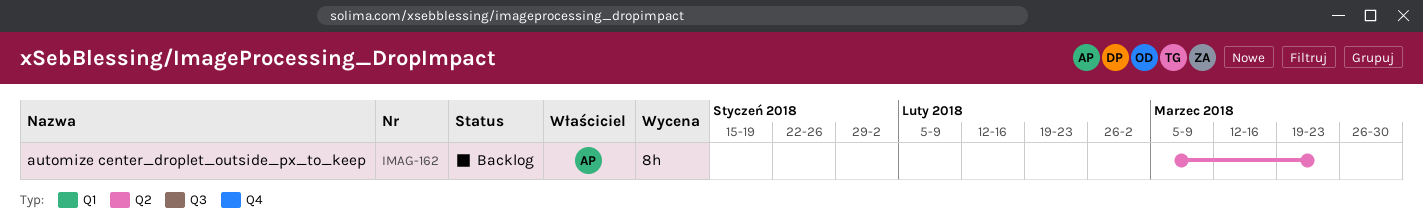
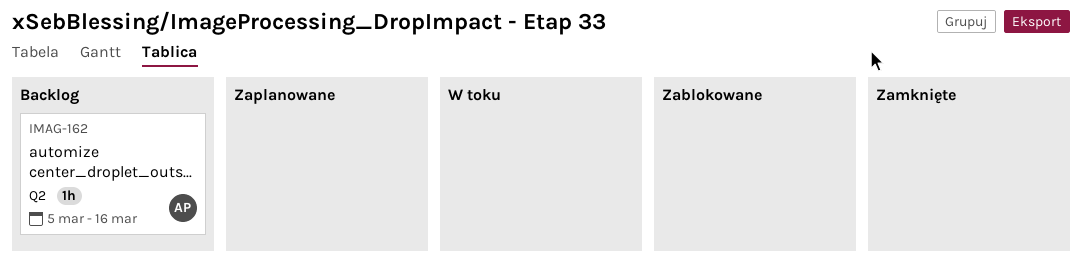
IMAG-162, estimate: 8h -> 1h
IMAG-162, due: Mar 23 -> Mar 16

